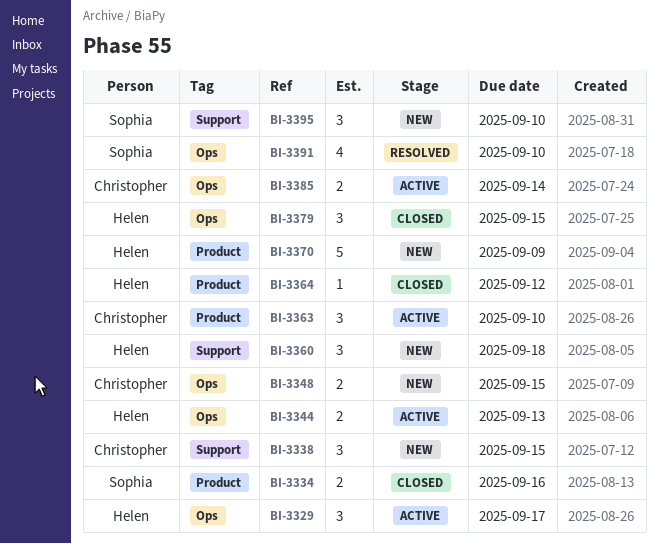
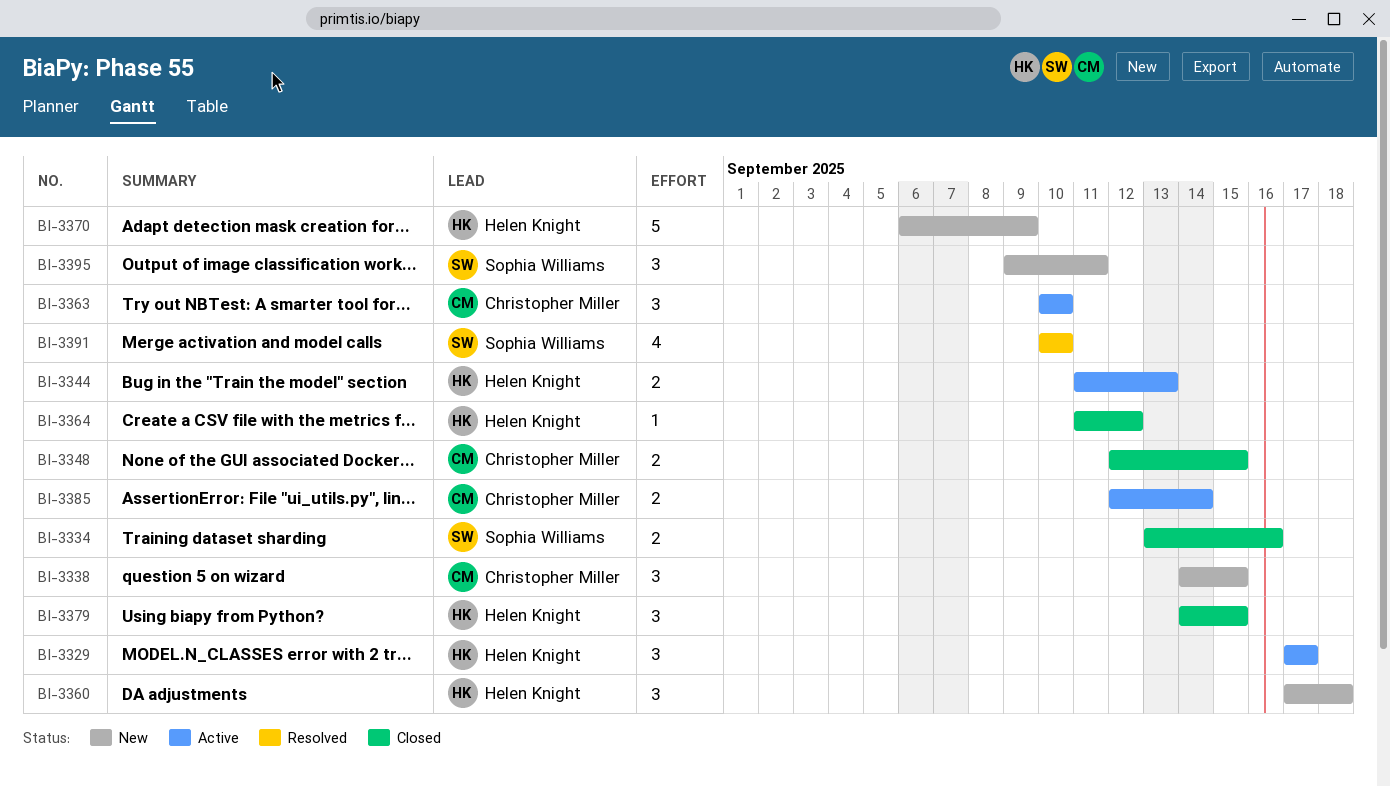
BI-3348, status: New -> Closed
BI-3395, due: Sep 10 -> Sep 11

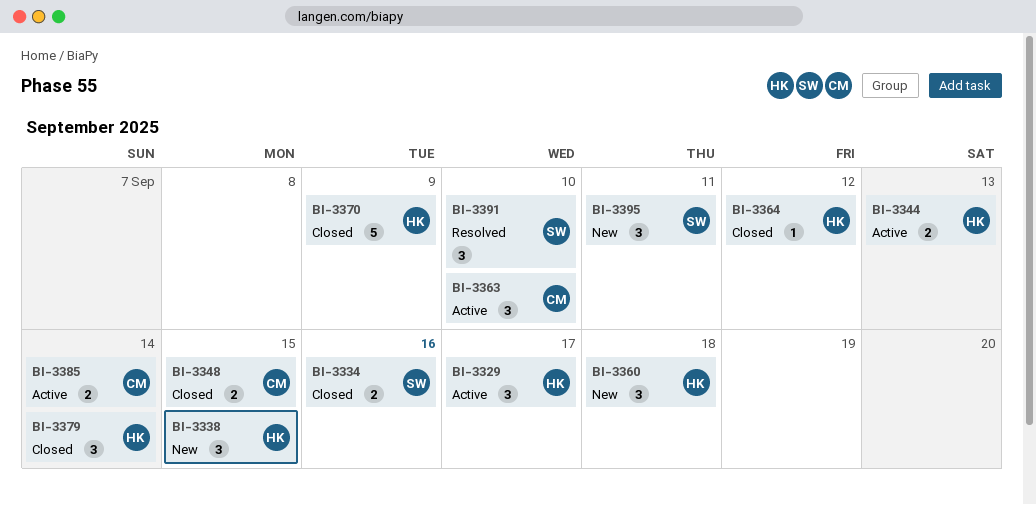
BI-3338, owner: Christopher Miller -> Helen Knight
BI-3370, status: New -> Closed
BI-3379, due: Sep 15 -> Sep 14
BI-3391, estimate: 4 -> 3

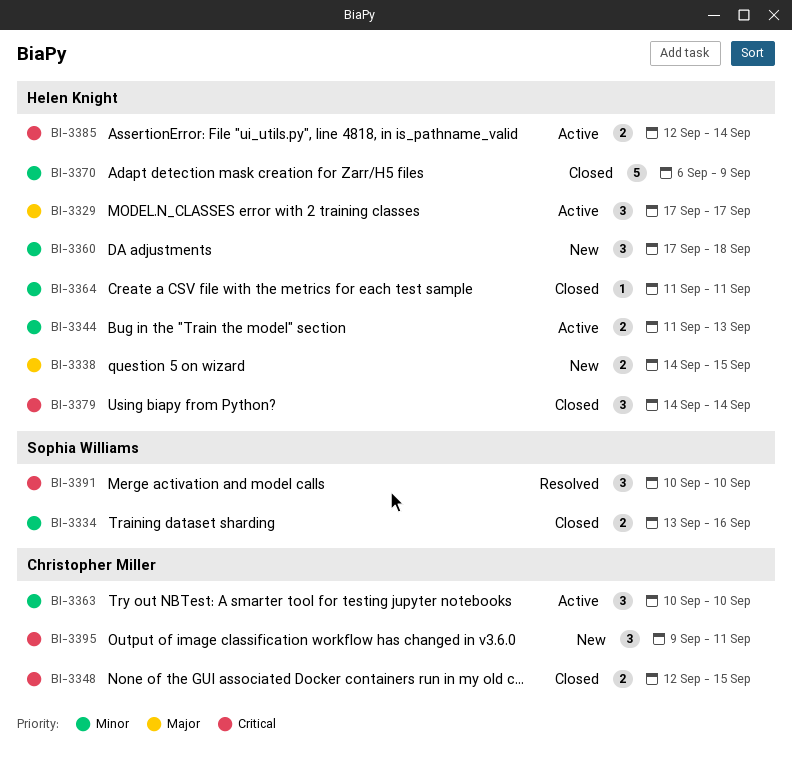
BI-3338, estimate: 3 -> 2
BI-3364, due: Sep 12 -> Sep 11
BI-3385, owner: Christopher Miller -> Helen Knight
BI-3395, owner: Sophia Williams -> Christopher Miller

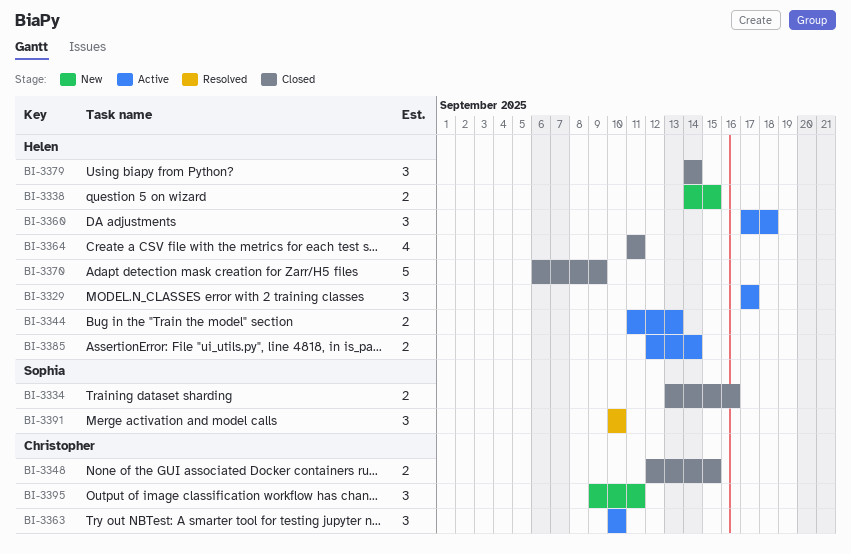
BI-3360, status: New -> Active
BI-3364, estimate: 1 -> 4

